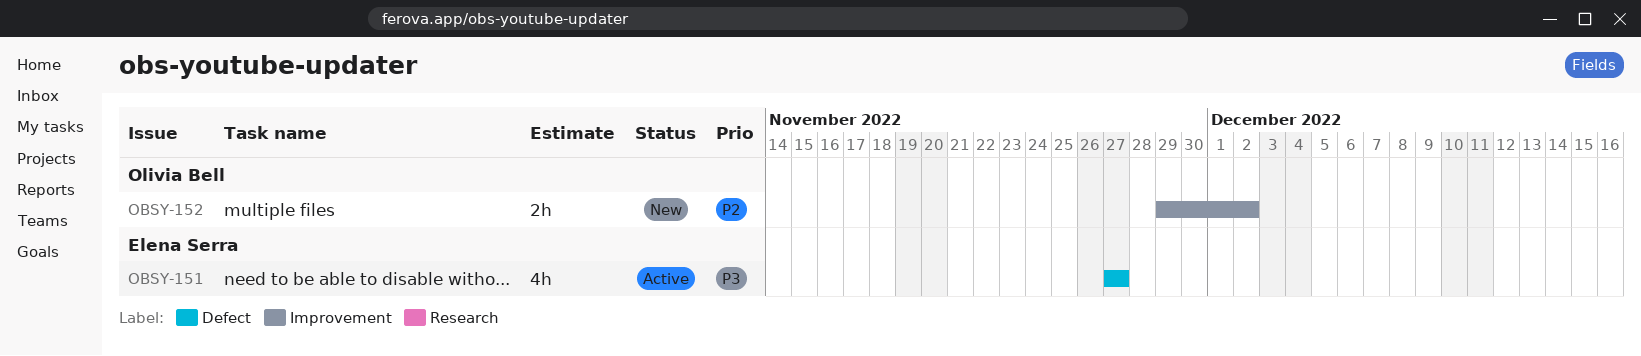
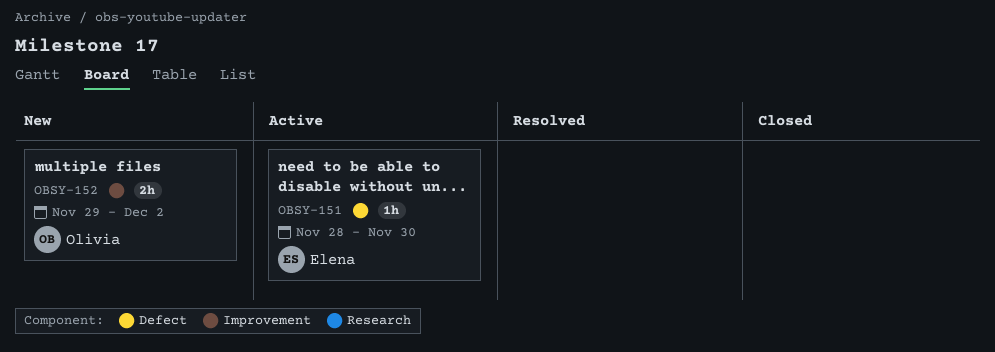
OBSY-151, estimate: 4h -> 1h
OBSY-151, start: Nov 27 -> Nov 28
OBSY-151, due: Nov 27 -> Nov 30

